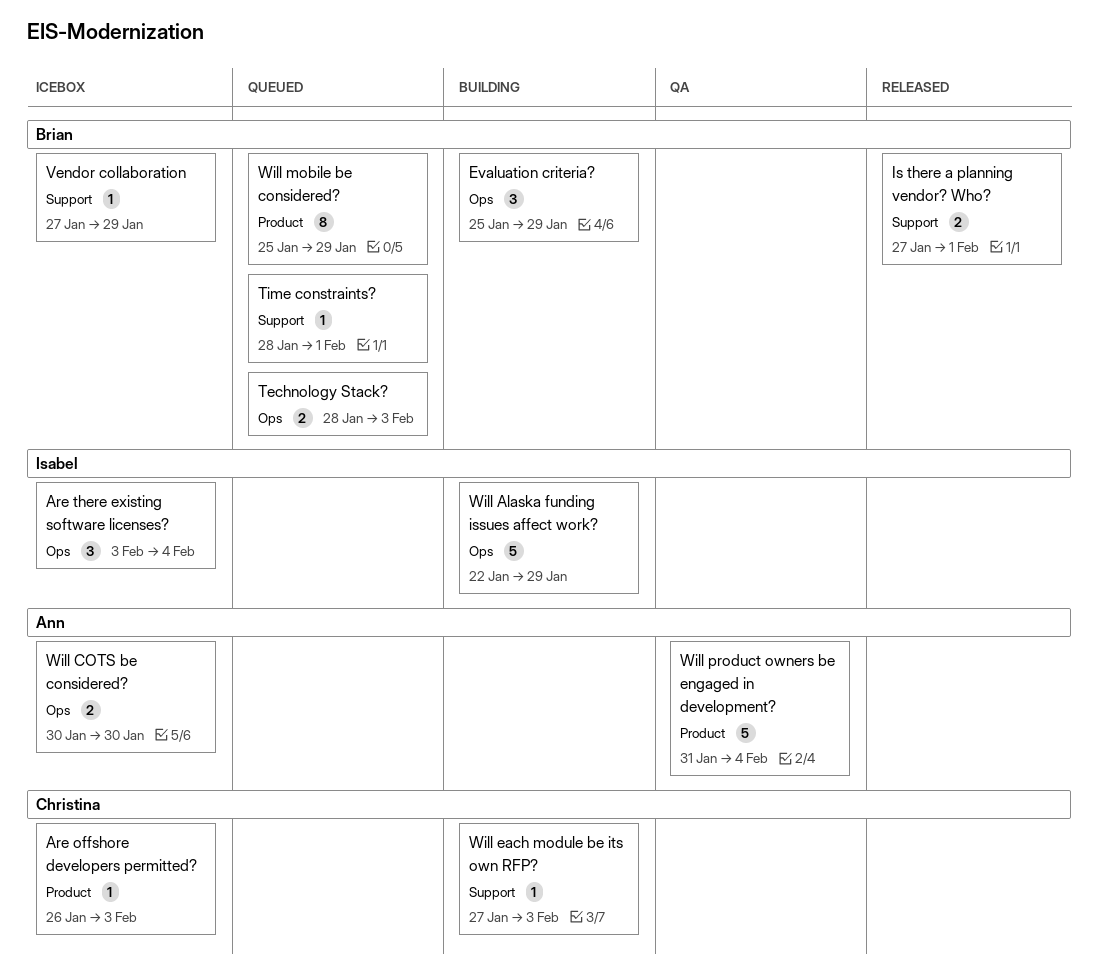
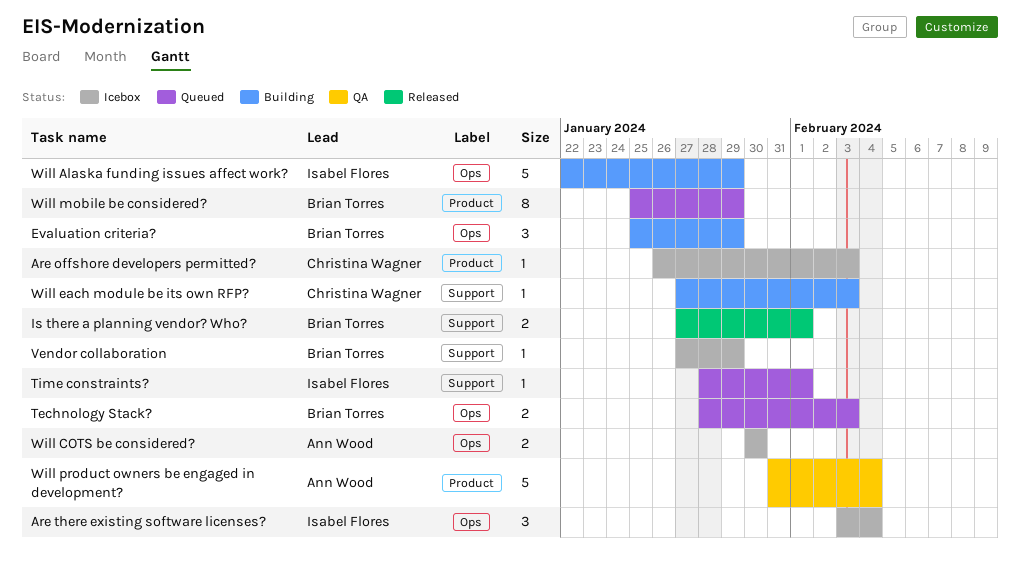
Time constraints?, owner: Brian Torres -> Isabel Flores

